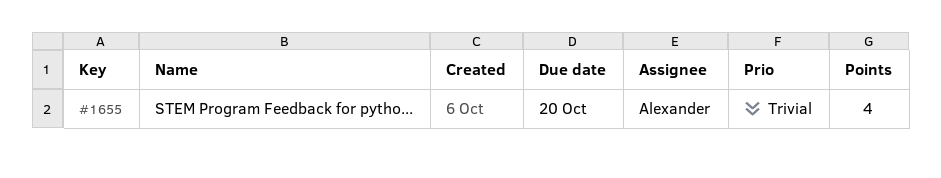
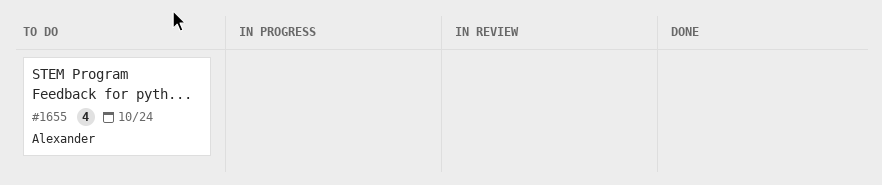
#1655, due: Oct 20 -> Oct 24

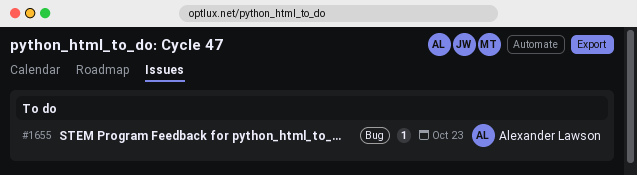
#1655, estimate: 4 -> 1
#1655, due: Oct 24 -> Oct 23

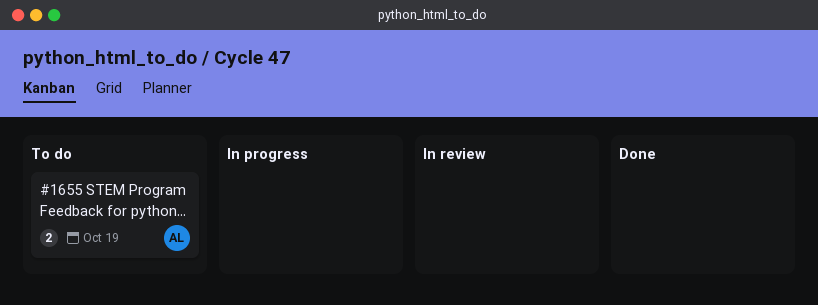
#1655, estimate: 1 -> 2
#1655, due: Oct 23 -> Oct 19

